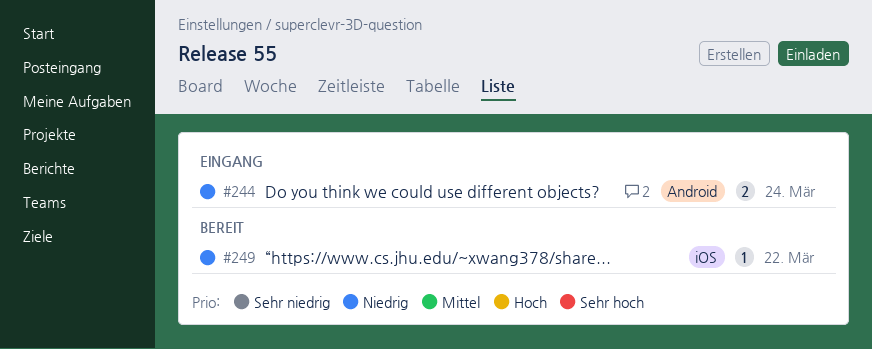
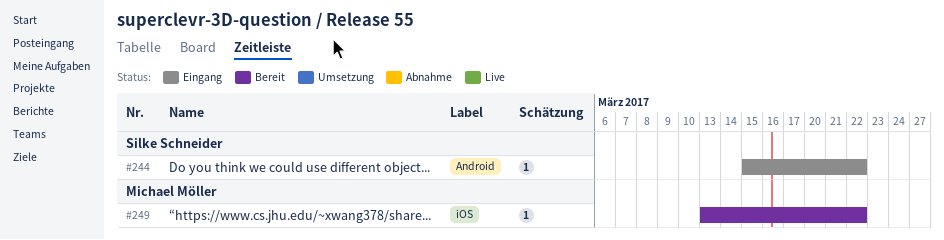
#244, estimate: 2 -> 1
#244, due: Mar 24 -> Mar 22

